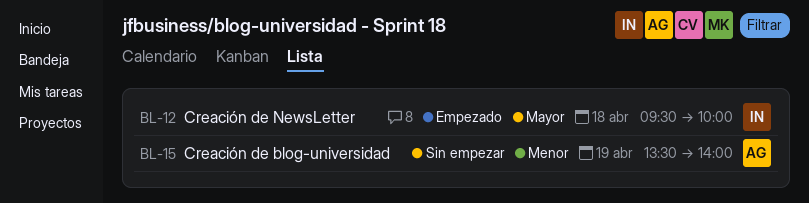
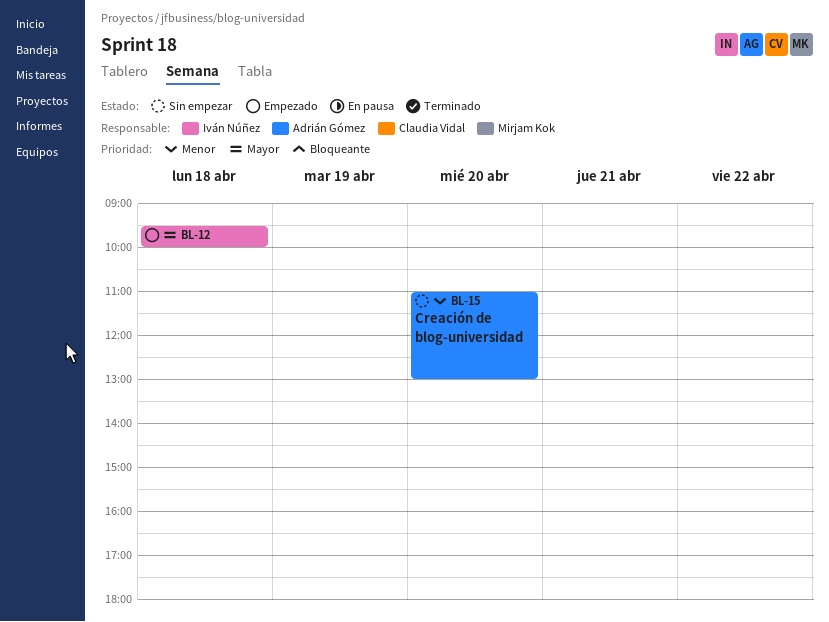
BL-15, day: Apr 19 -> Apr 20
BL-15, begins: 13:30 -> 11:00
BL-15, ends: 14:00 -> 13:00

